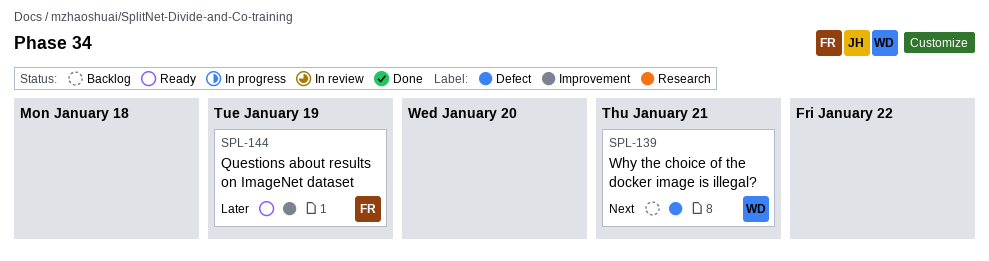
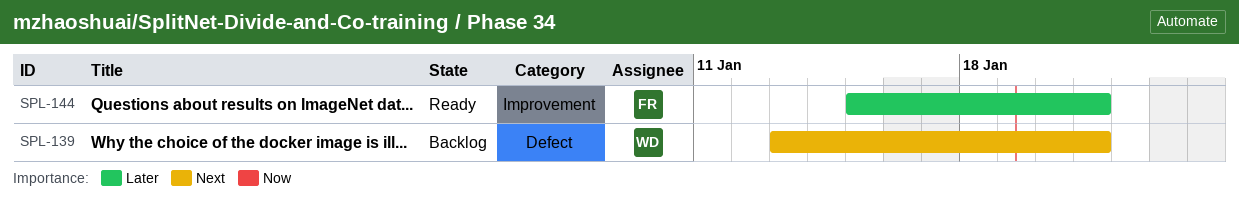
SPL-144, due: Jan 19 -> Jan 21

